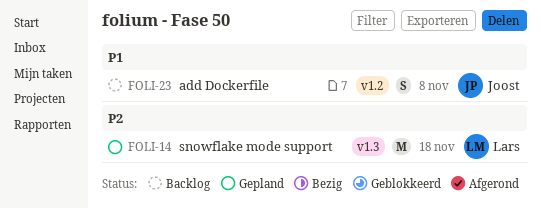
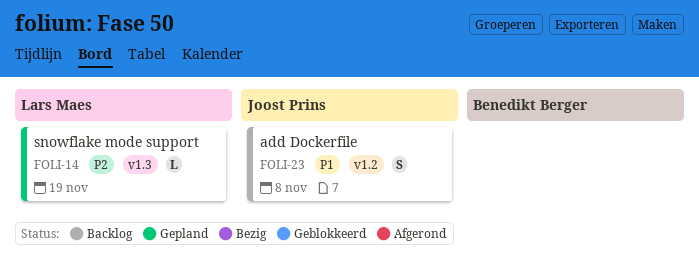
FOLI-14, estimate: M -> L
FOLI-14, due: Nov 18 -> Nov 19

